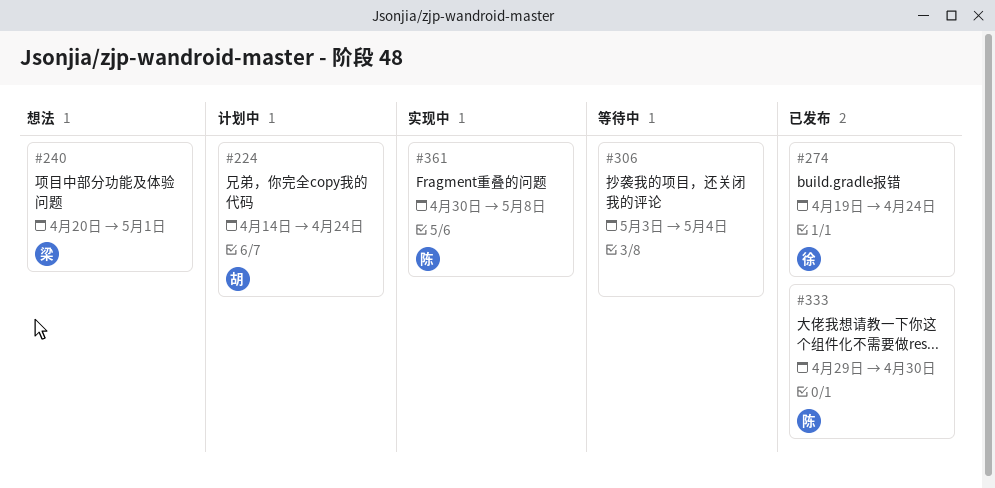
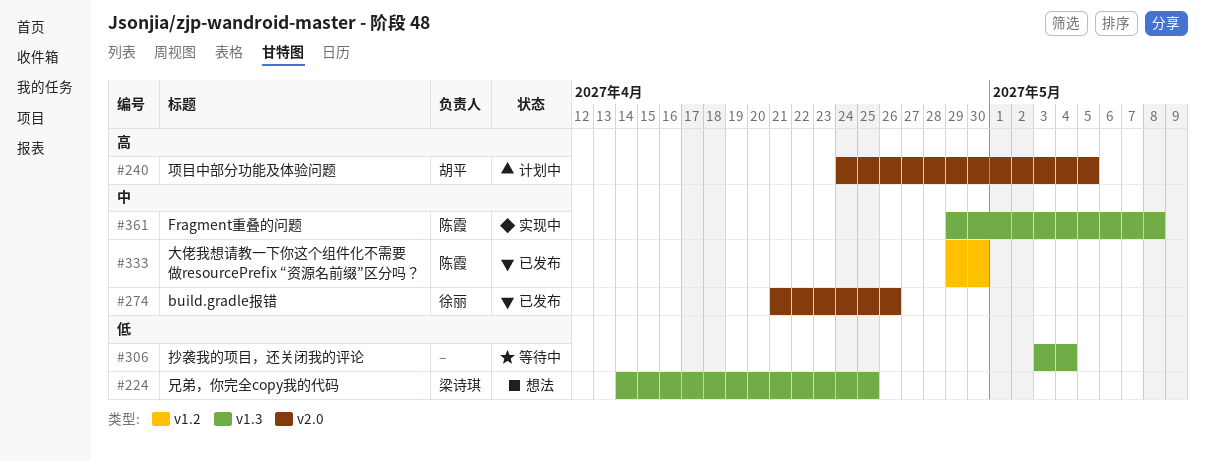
#224, status: 计划中 -> 想法
#224, owner: 胡平 -> 梁诗琪
#224, due: Apr 24 -> Apr 25
#240, status: 想法 -> 计划中
#240, owner: 梁诗琪 -> 胡平
#240, start: Apr 20 -> Apr 24
#240, due: May 1 -> May 5
#274, start: Apr 19 -> Apr 21
#274, due: Apr 24 -> Apr 26
#361, start: Apr 30 -> Apr 29

